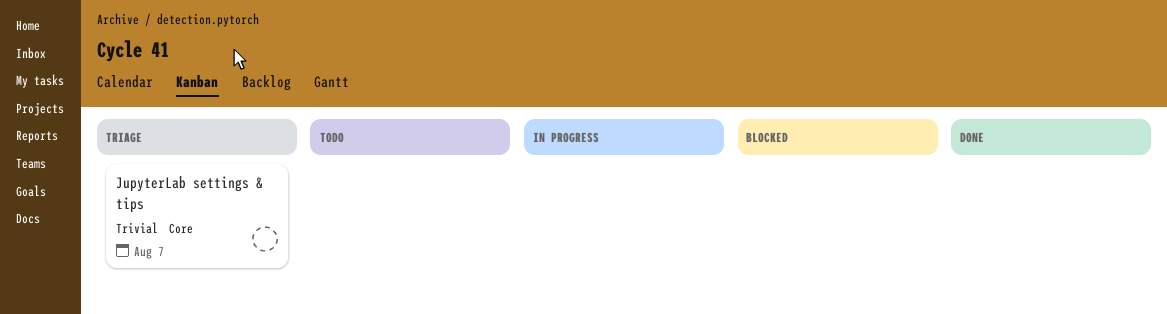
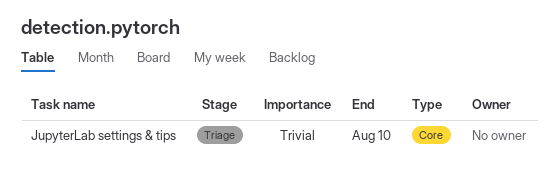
JupyterLab settings & tips, due: Aug 7 -> Aug 10

